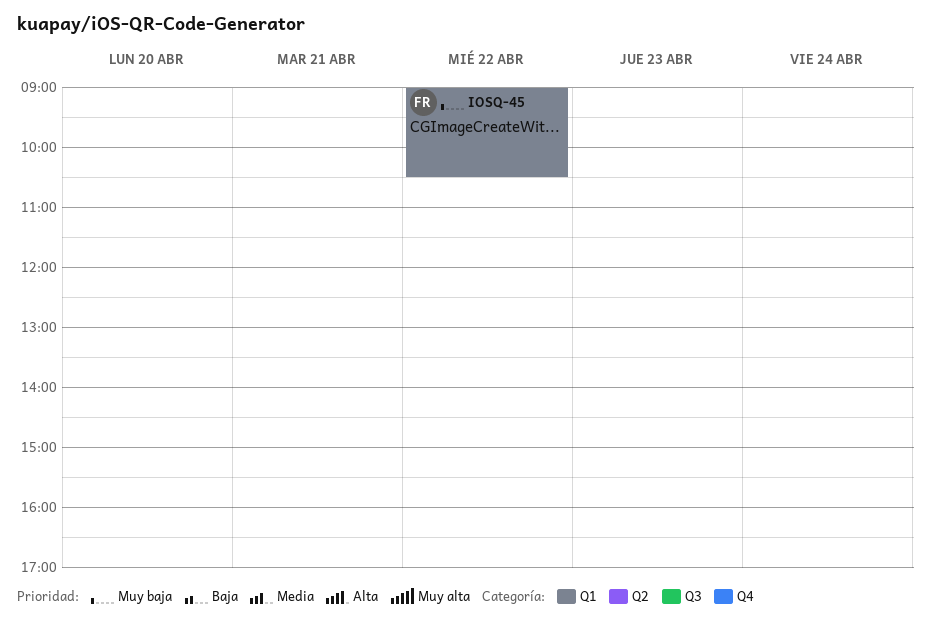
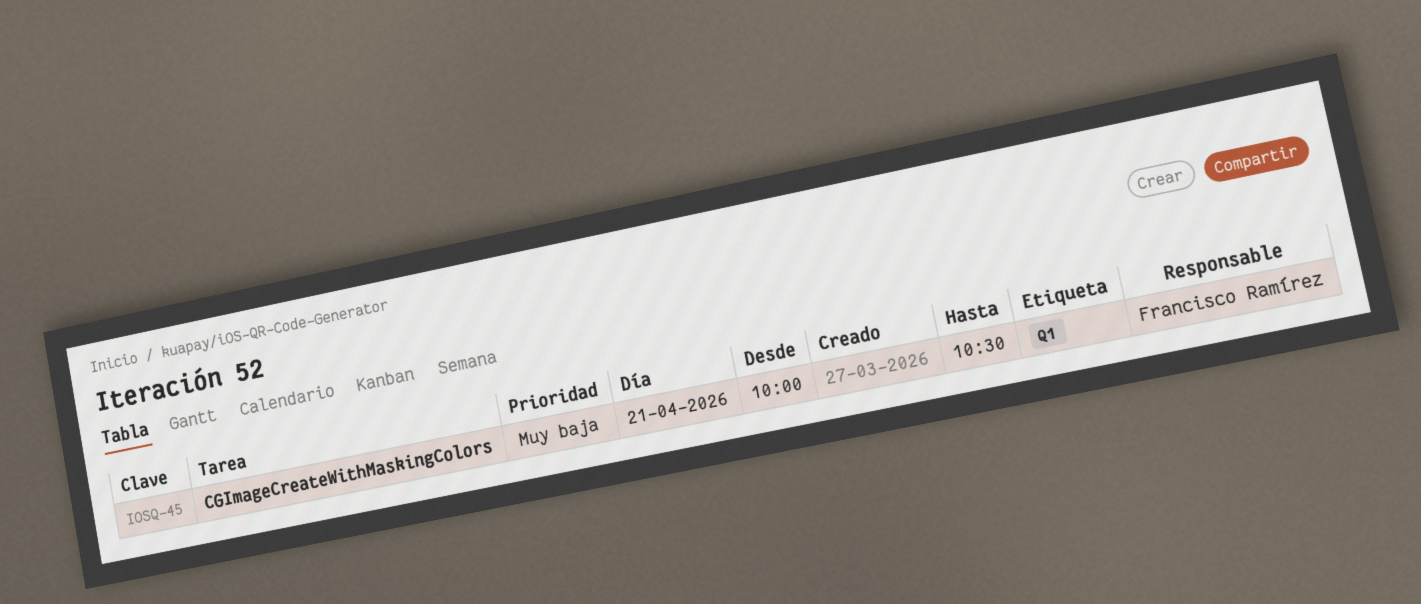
IOSQ-45, day: Apr 22 -> Apr 21
IOSQ-45, begins: 09:00 -> 10:00

